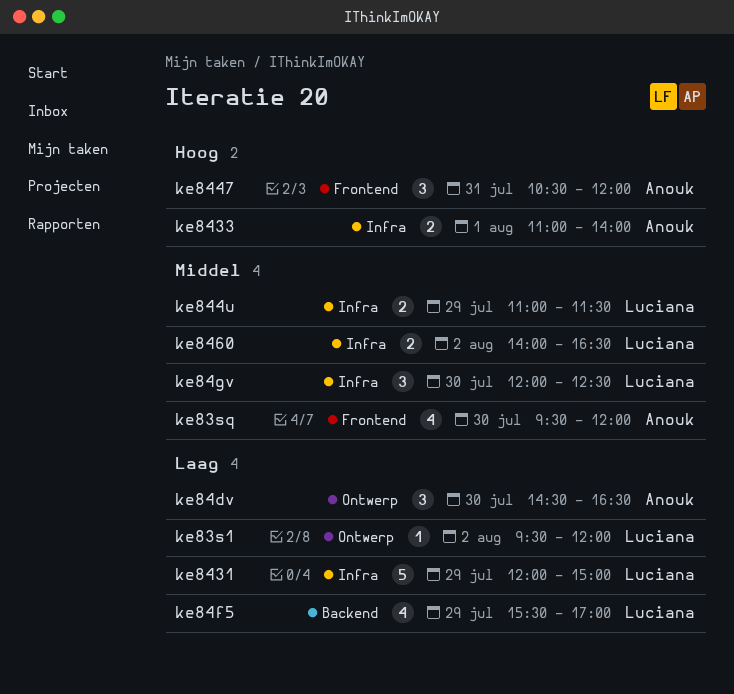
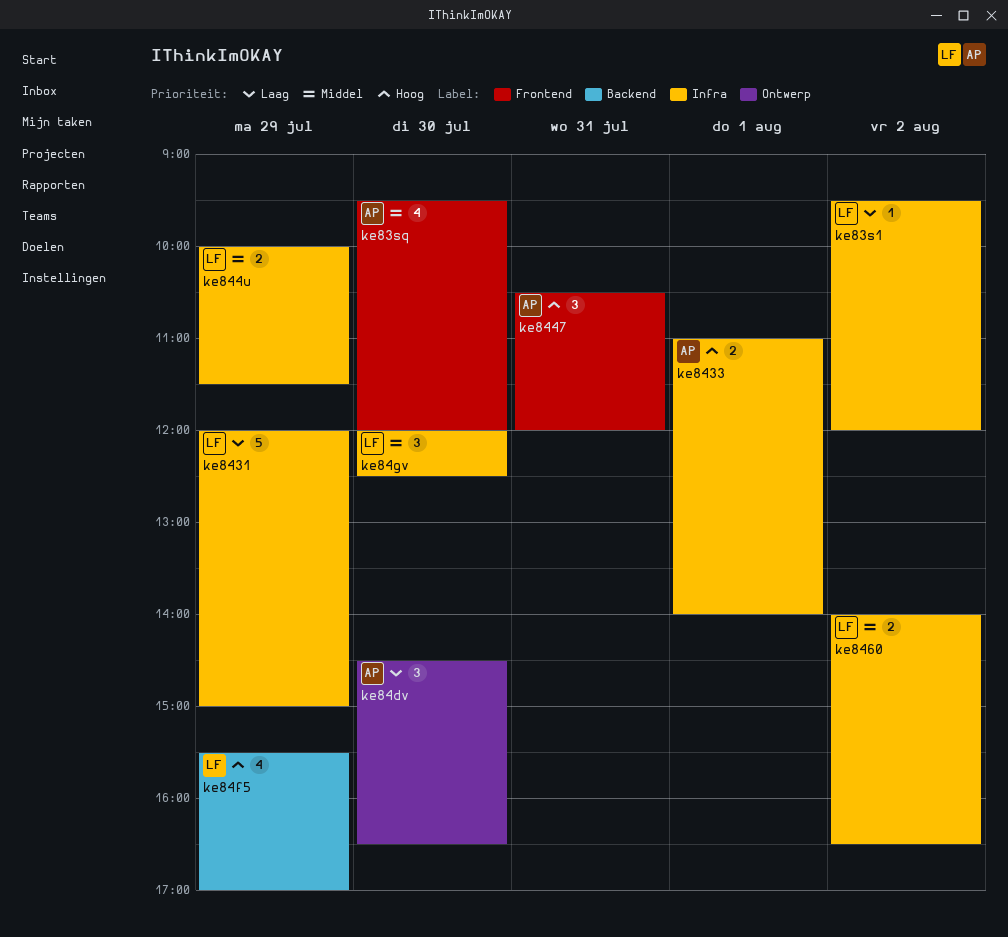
ke83s1, label: Ontwerp -> Infra
ke844u, begins: 11:00 -> 10:00
ke84f5, priority: Laag -> Hoog

